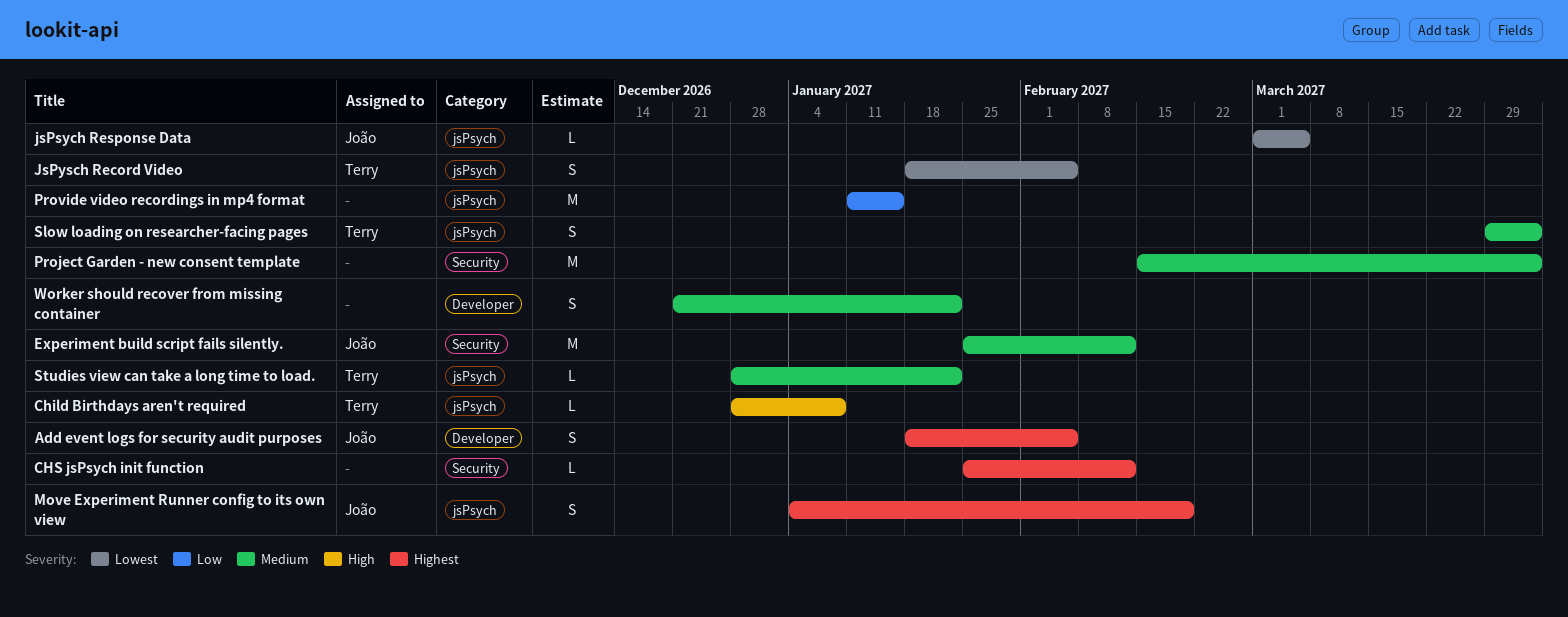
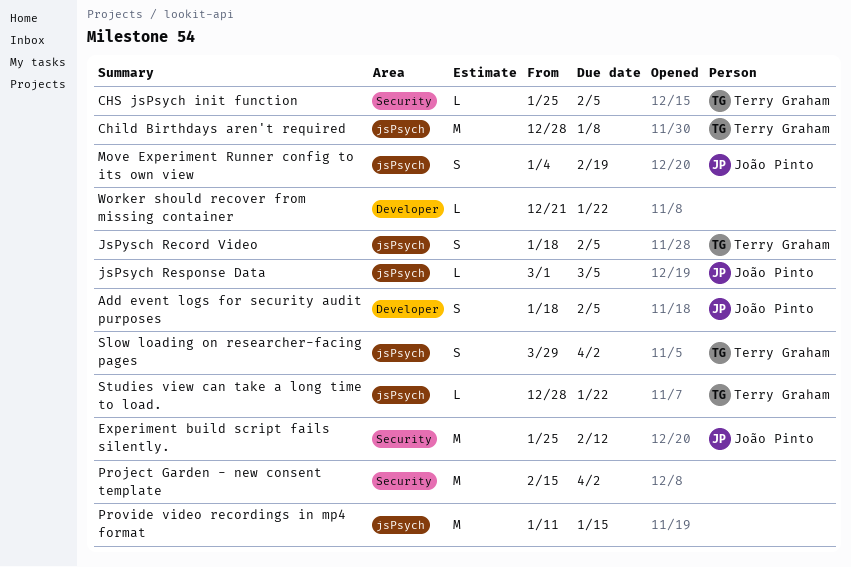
Child Birthdays aren't required, estimate: L -> M
CHS jsPsych init function, owner: none -> Terry Graham
CHS jsPsych init function, due: Feb 12 -> Feb 5
Worker should recover from missing container, estimate: S -> L

